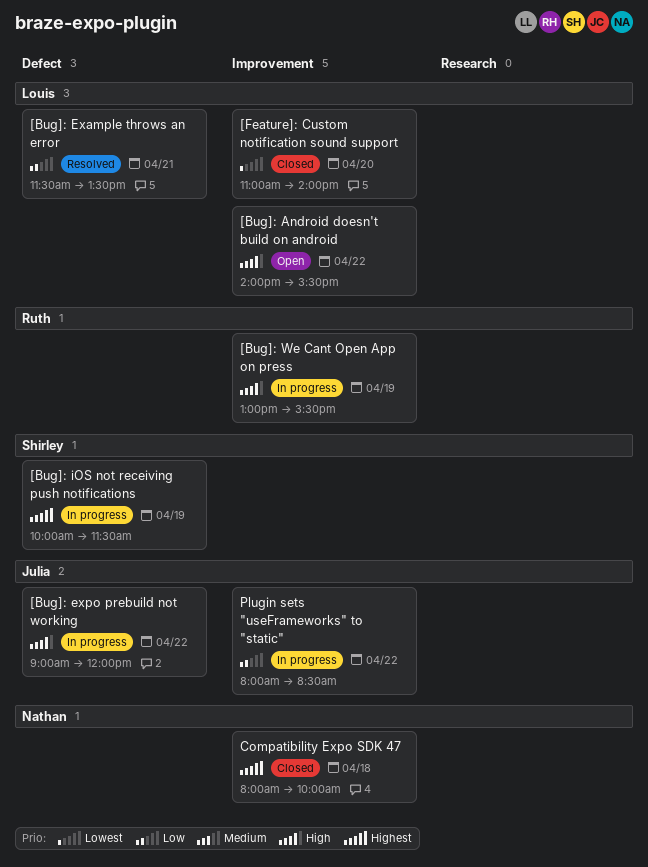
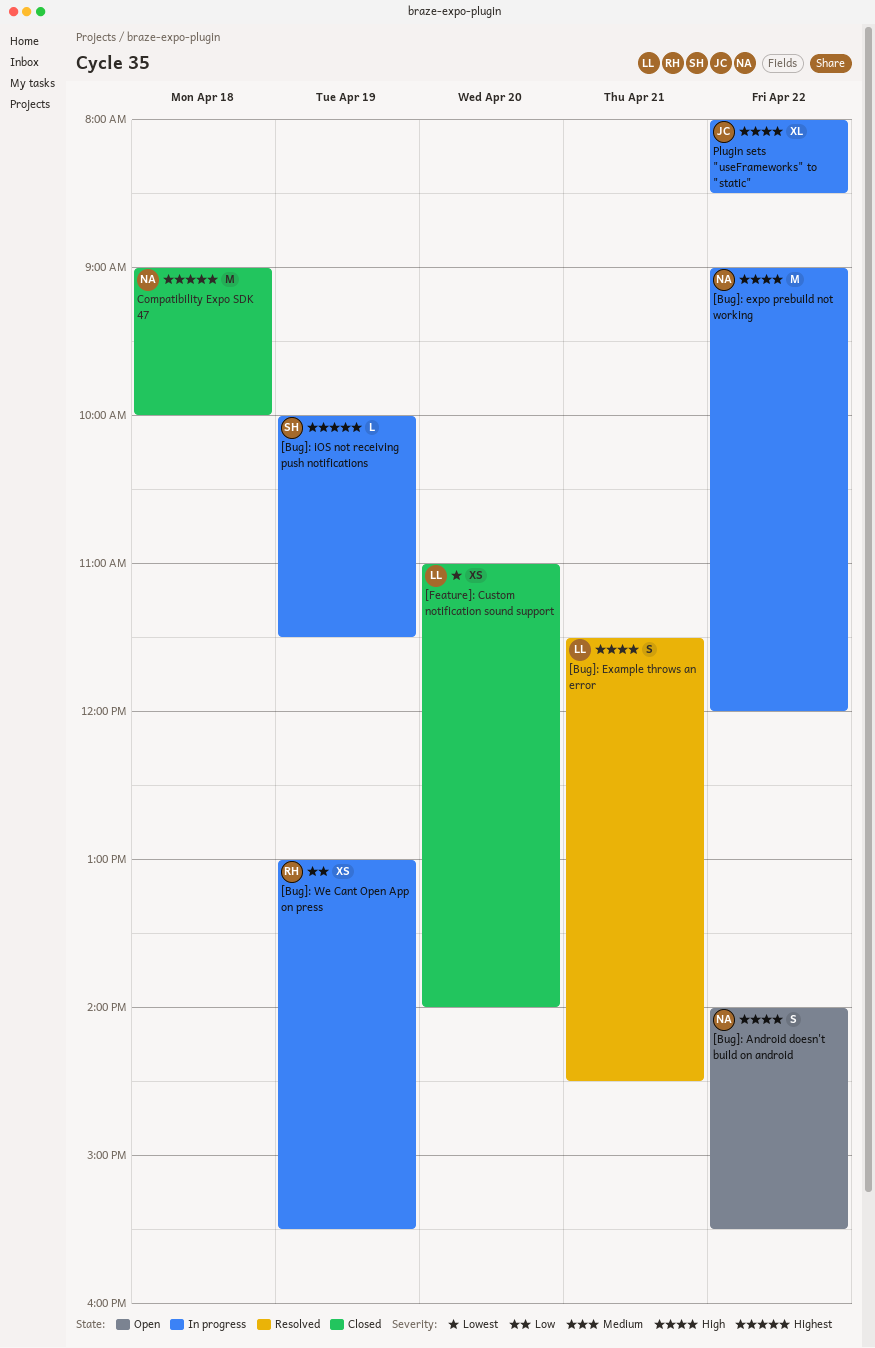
[Bug]: Android doesn't build on android, owner: Louis -> Nathan
[Bug]: Example throws an error, priority: Low -> High
[Bug]: Example throws an error, ends: 13:30 -> 14:30
[Bug]: expo prebuild not working, owner: Julia -> Nathan
[Bug]: We Cant Open App on press, priority: High -> Low
Compatibility Expo SDK 47, begins: 08:00 -> 09:00
Plugin sets "useFrameworks" to "static", priority: Low -> High

